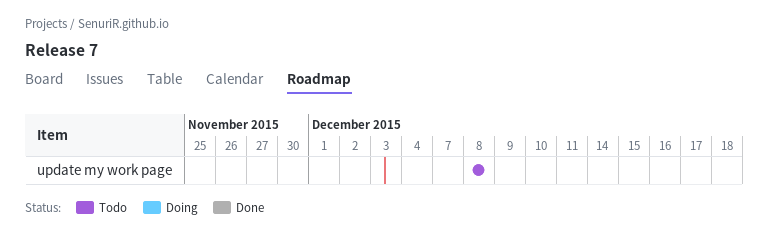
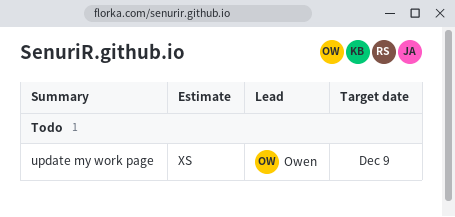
update my work page, due: Dec 8 -> Dec 9

